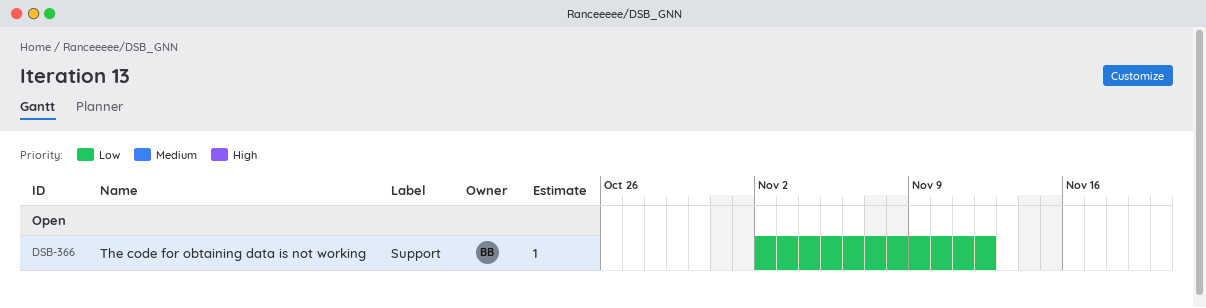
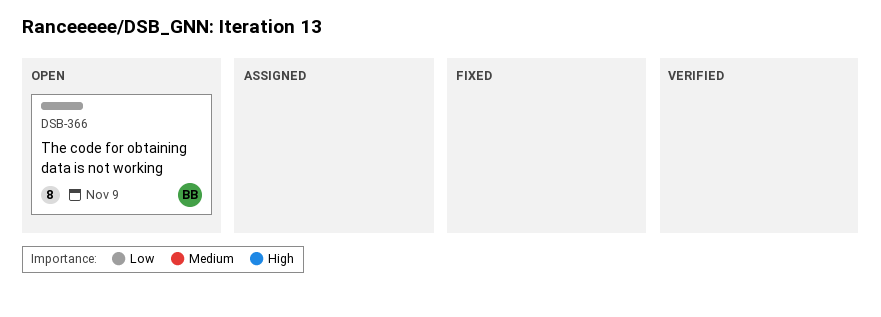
DSB-366, estimate: 1 -> 8
DSB-366, due: Nov 12 -> Nov 9

